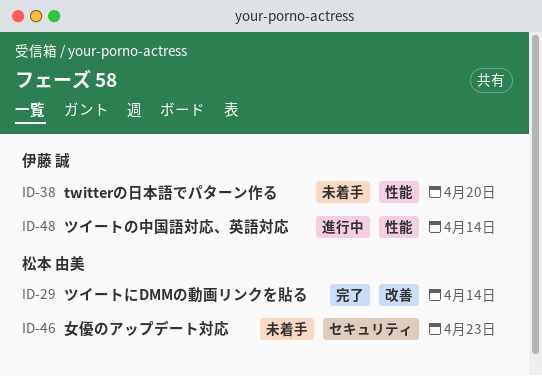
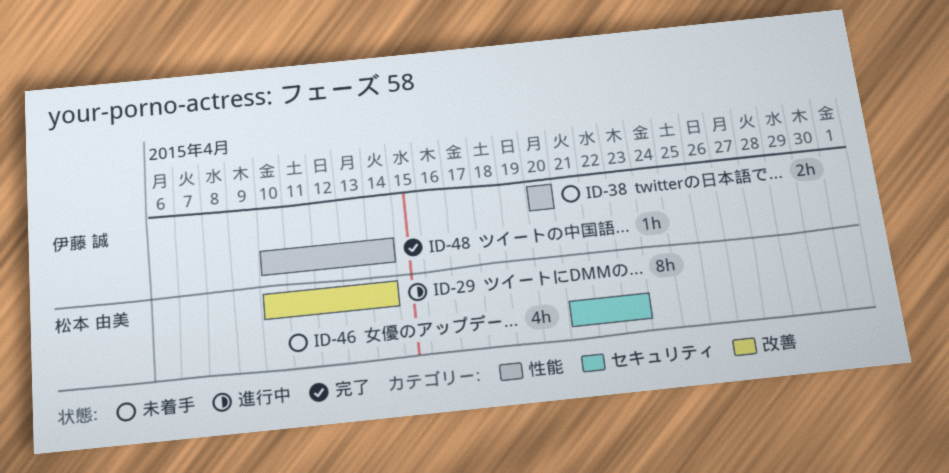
ID-29, status: 完了 -> 進行中
ID-48, status: 進行中 -> 完了

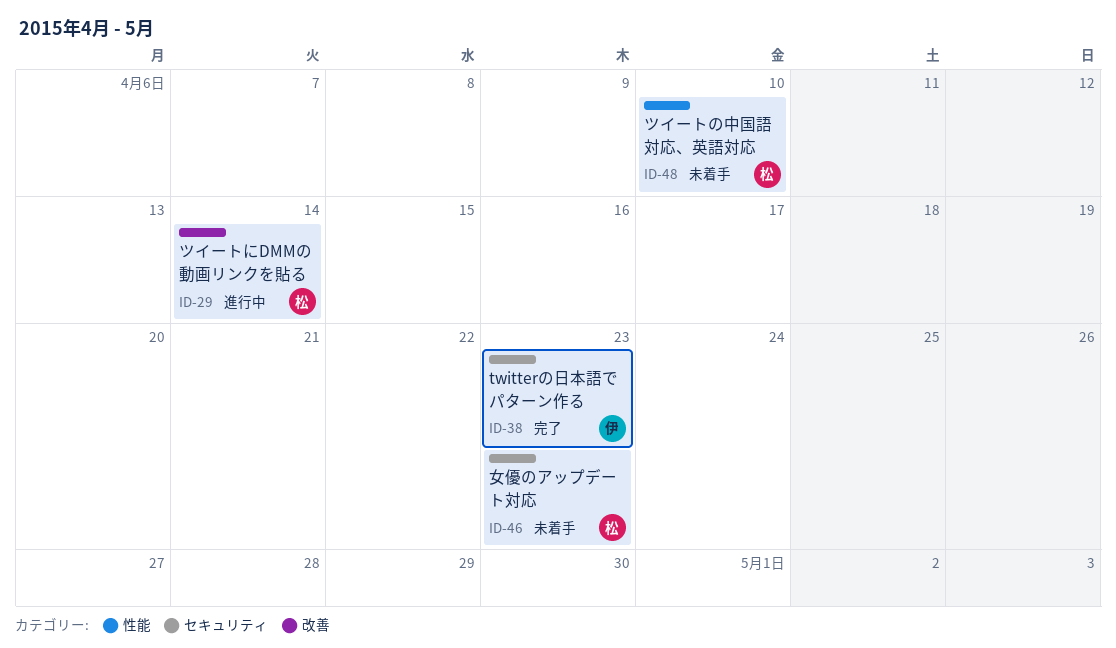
ID-38, status: 未着手 -> 完了
ID-38, label: 性能 -> セキュリティ
ID-38, due: Apr 20 -> Apr 23
ID-48, status: 完了 -> 未着手
ID-48, owner: 伊藤 誠 -> 松本 由美
ID-48, due: Apr 14 -> Apr 10

